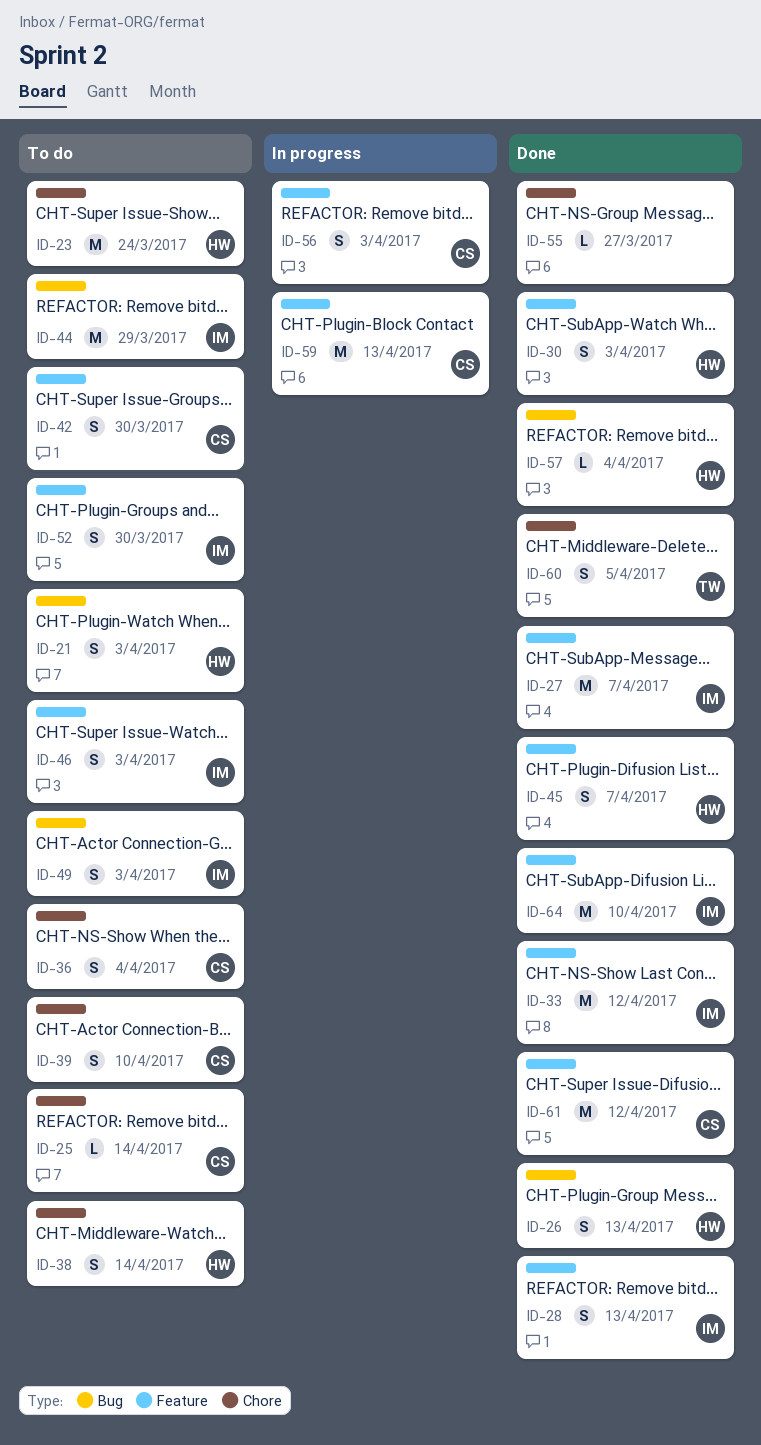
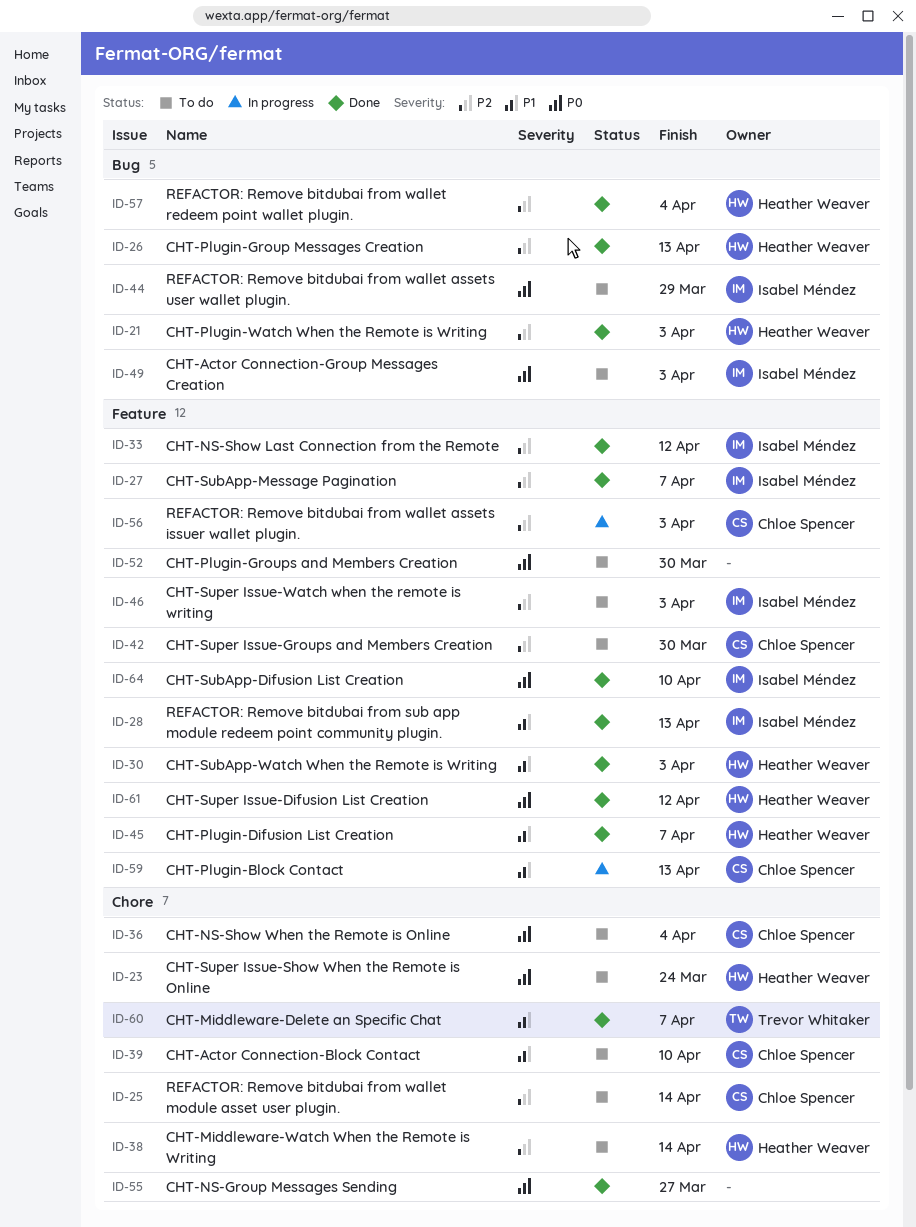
ID-21, status: To do -> Done
ID-52, owner: Isabel Méndez -> none
ID-60, due: Apr 5 -> Apr 7
ID-61, owner: Chloe Spencer -> Heather Weaver

